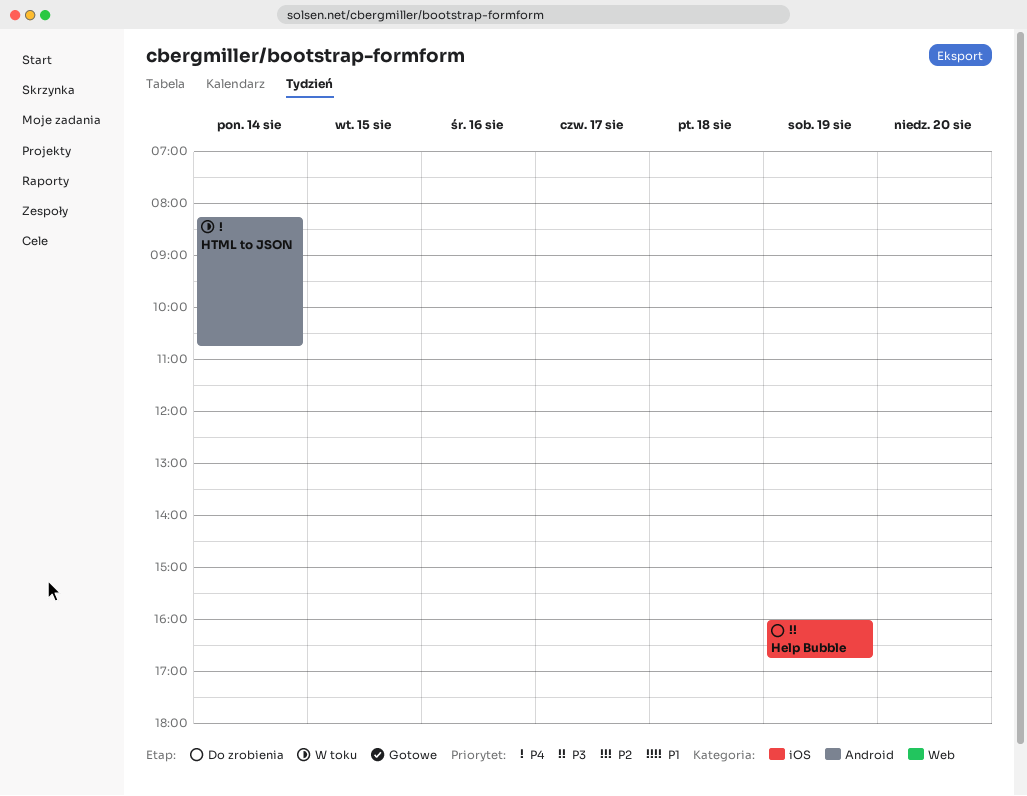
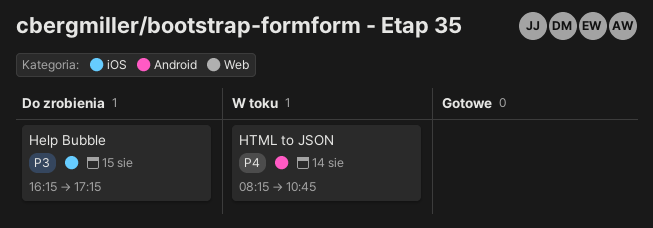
Help Bubble, day: Aug 19 -> Aug 15
Help Bubble, begins: 16:00 -> 16:15
Help Bubble, ends: 16:45 -> 17:15

